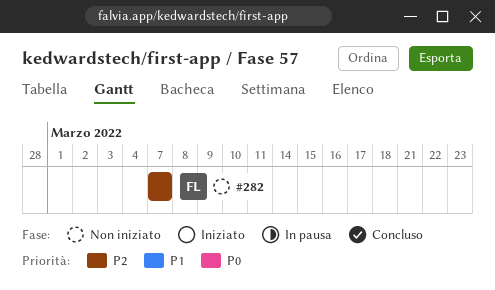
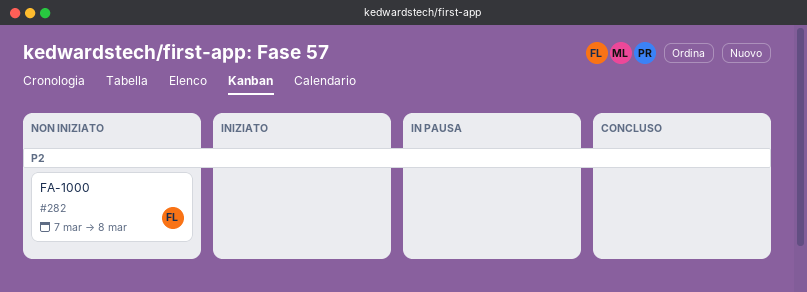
#282, due: Mar 7 -> Mar 8

